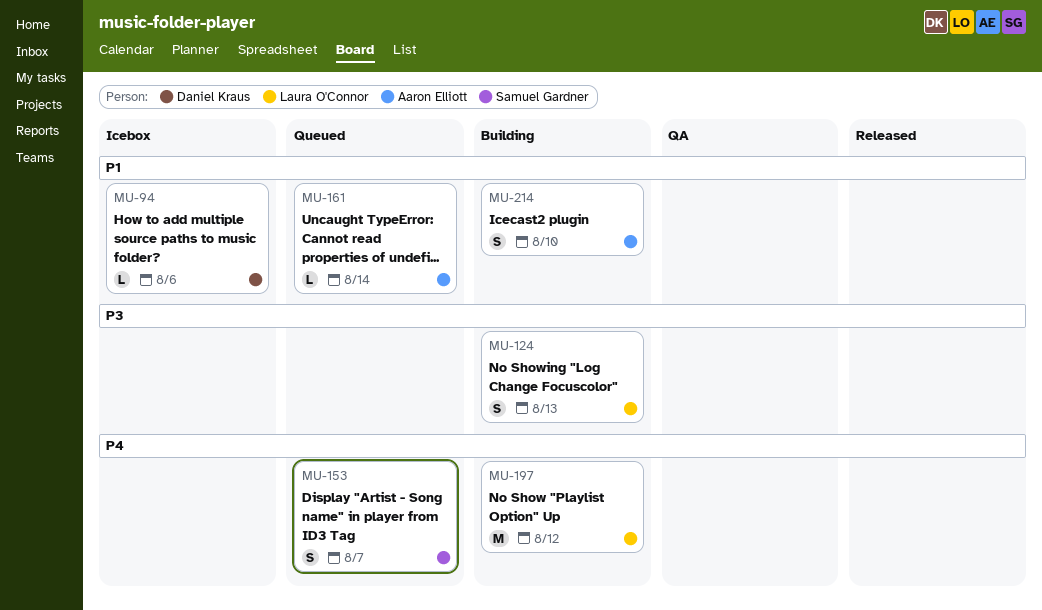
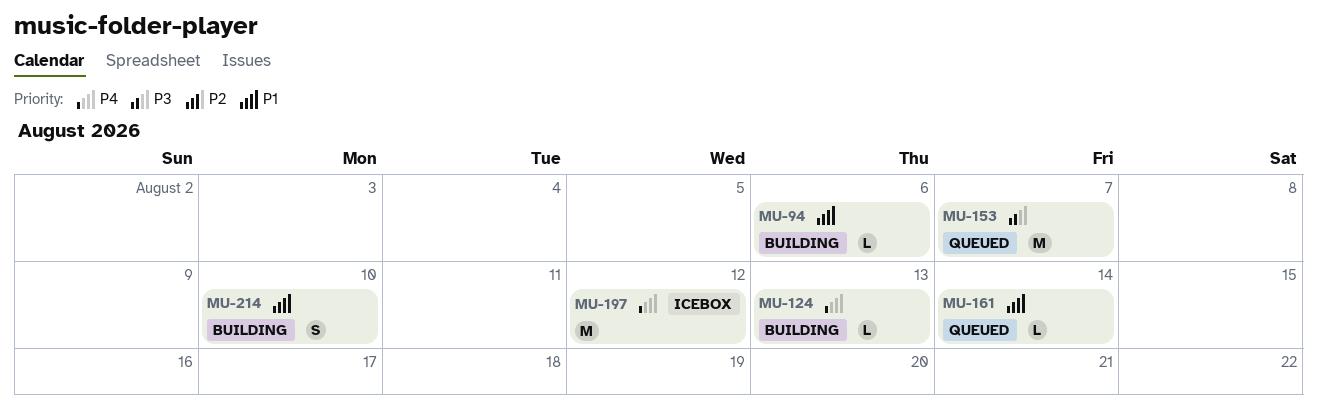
MU-94, status: Icebox -> Building
MU-124, priority: P3 -> P4
MU-124, estimate: S -> L
MU-153, priority: P4 -> P3
MU-153, estimate: S -> M
MU-197, status: Building -> Icebox

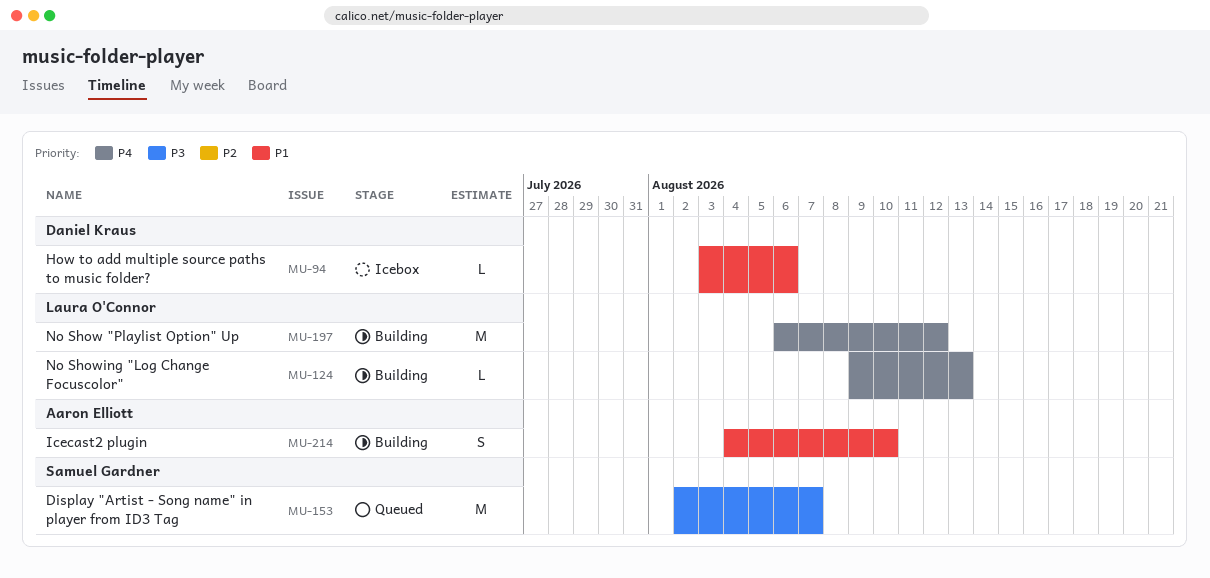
MU-94, status: Building -> Icebox
MU-161: present -> none
MU-197, status: Icebox -> Building

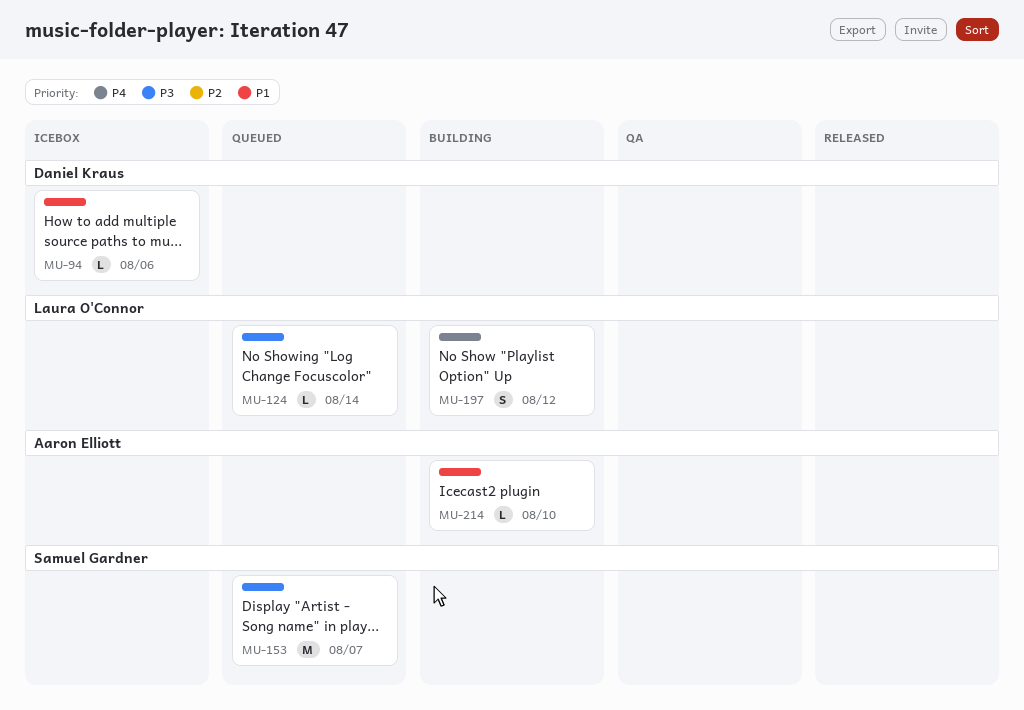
MU-124, status: Building -> Queued
MU-124, priority: P4 -> P3
MU-124, due: Aug 13 -> Aug 14
MU-197, estimate: M -> S
MU-214, estimate: S -> L

